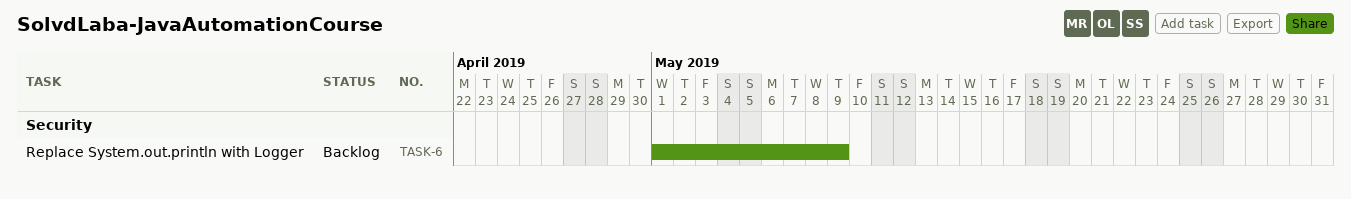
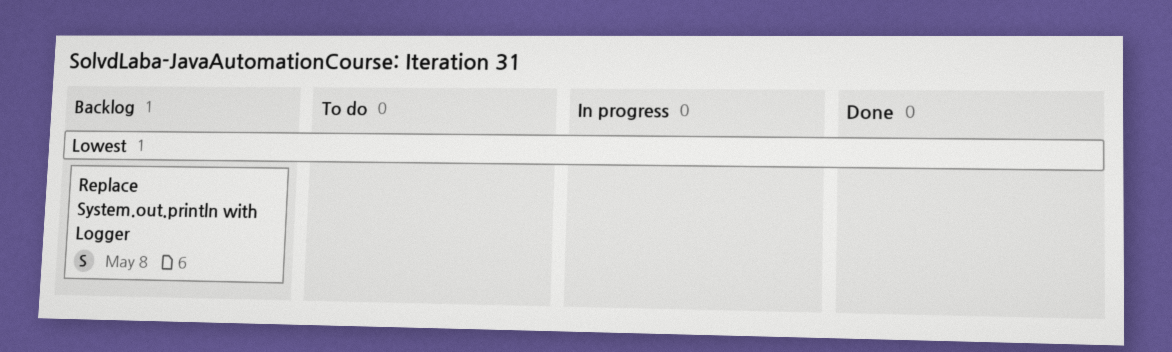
Replace System.out.println with Logger, due: May 9 -> May 8

